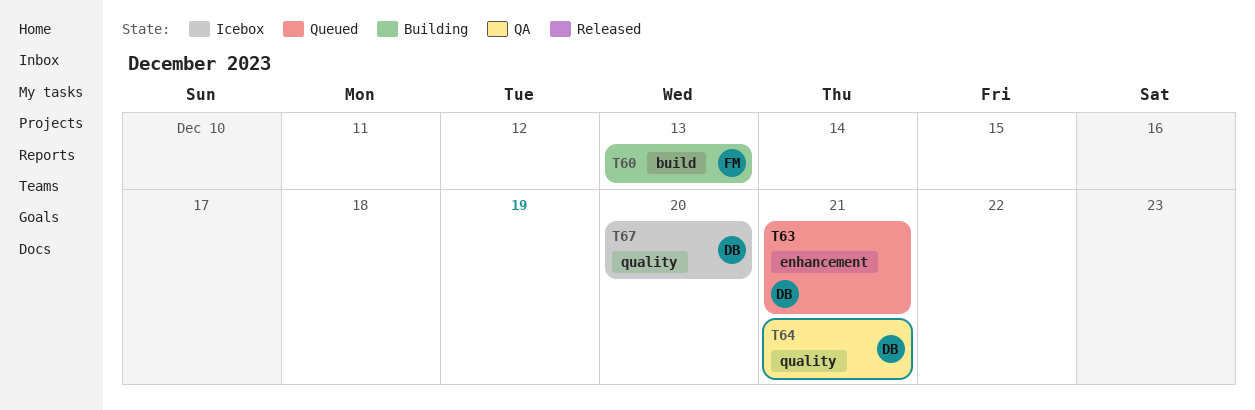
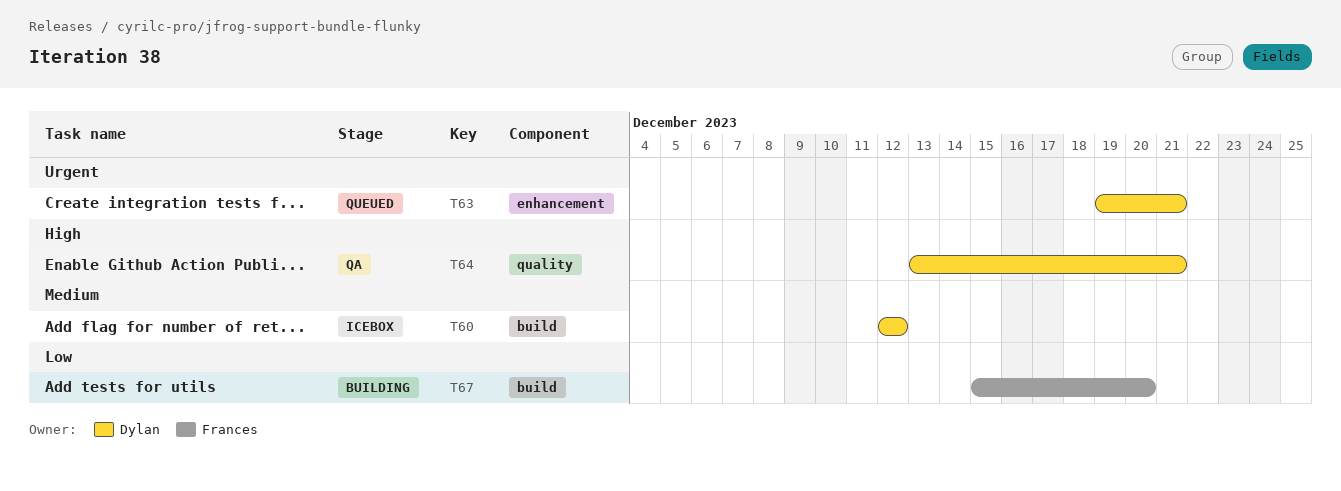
T60, status: Building -> Icebox
T60, owner: Frances -> Dylan
T60, due: Dec 13 -> Dec 12
T67, status: Icebox -> Building
T67, owner: Dylan -> Frances
T67, label: quality -> build

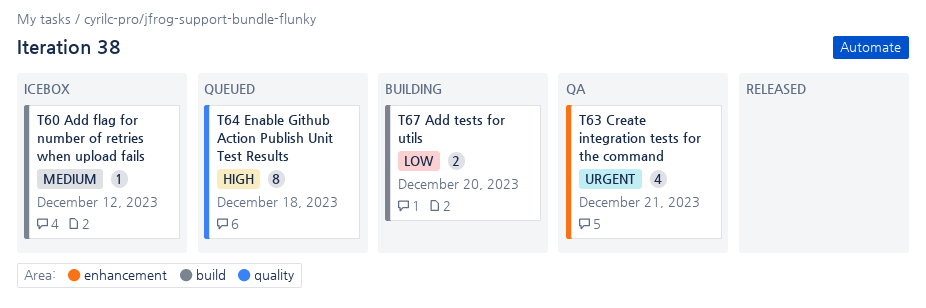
T63, status: Queued -> QA
T64, status: QA -> Queued
T64, due: Dec 21 -> Dec 18

